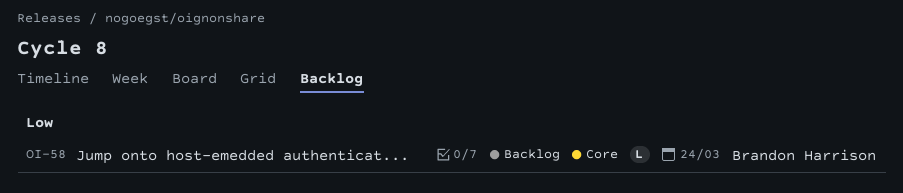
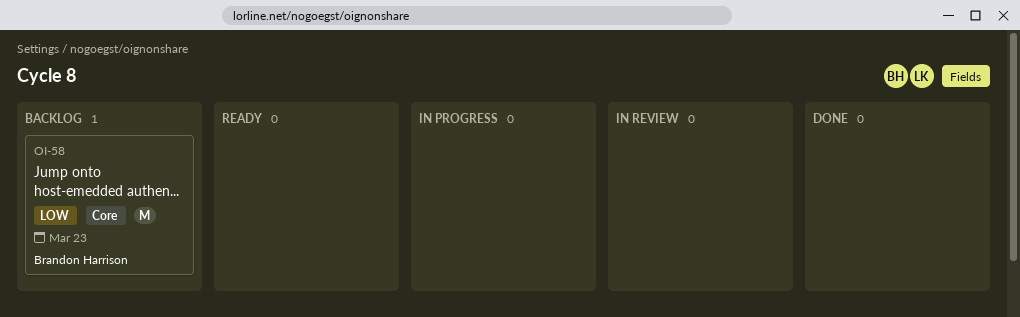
OI-58, estimate: L -> M
OI-58, due: Mar 24 -> Mar 23

